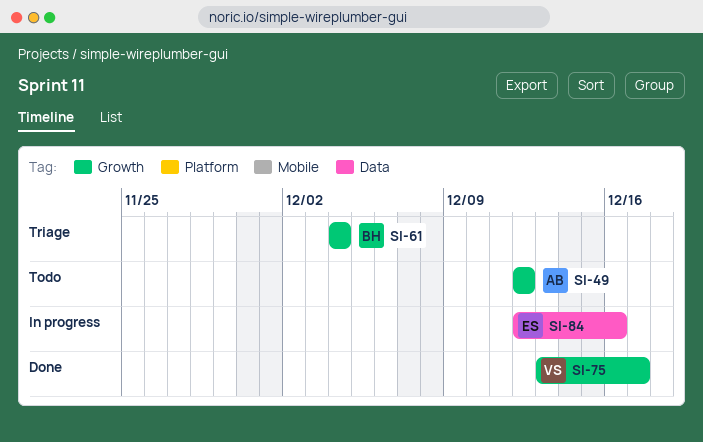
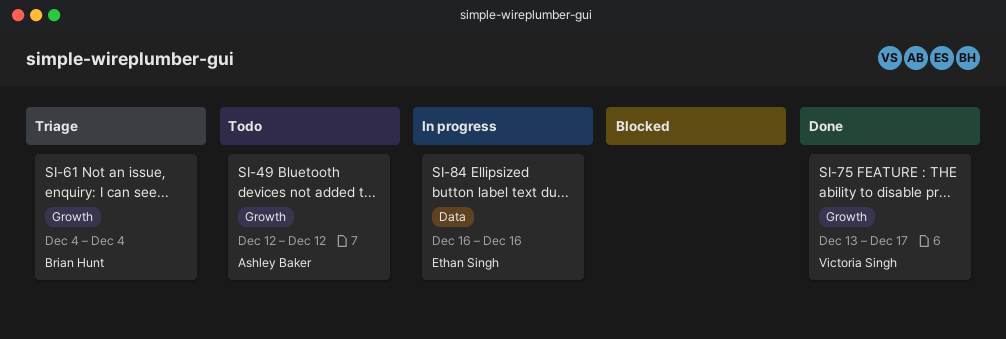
SI-84, start: Dec 12 -> Dec 16

